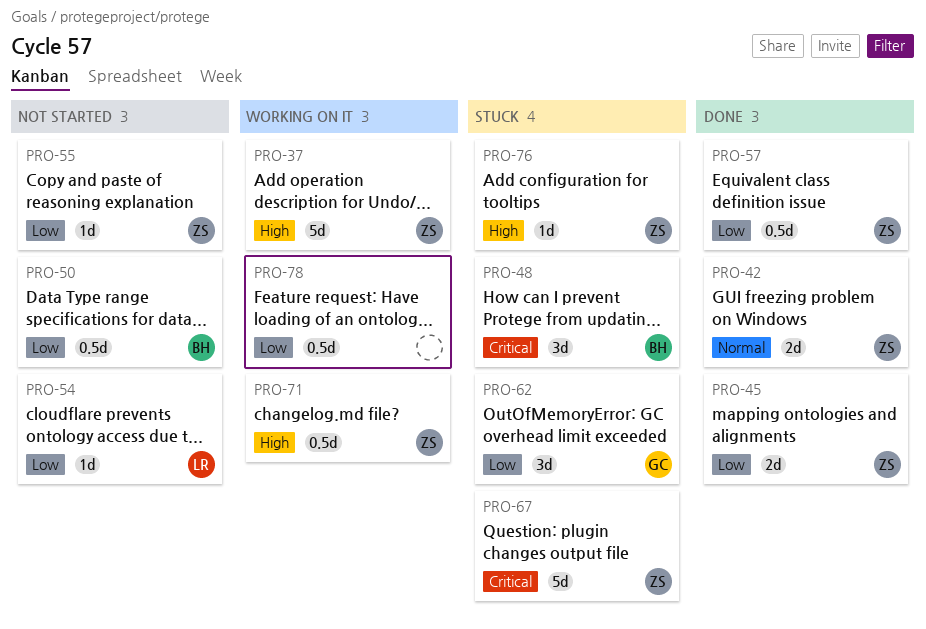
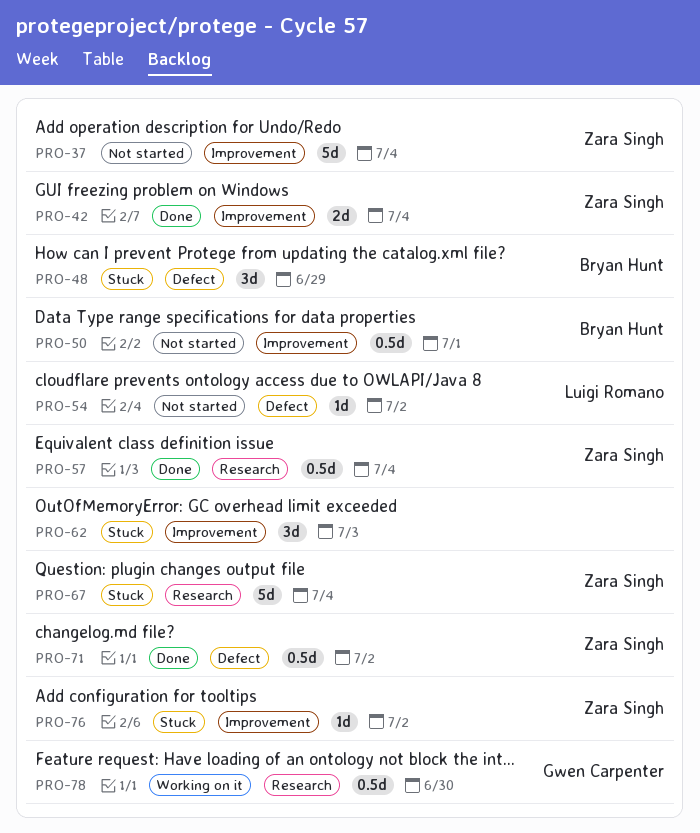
PRO-37, status: Working on it -> Not started
PRO-45: present -> none
PRO-55: present -> none
PRO-62, owner: Gwen Carpenter -> none
PRO-71, status: Working on it -> Done
PRO-78, owner: none -> Gwen Carpenter

